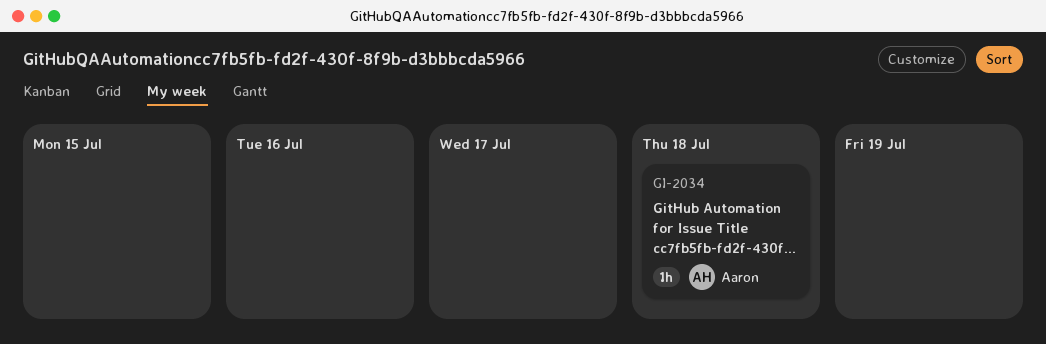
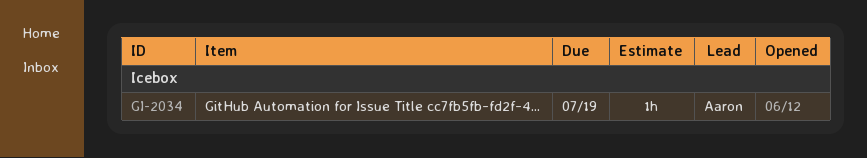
GI-2034, due: Jul 18 -> Jul 19

